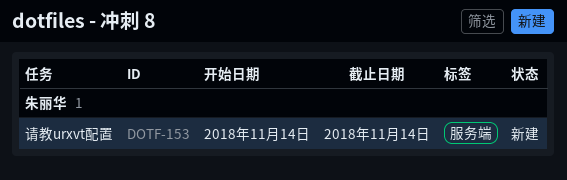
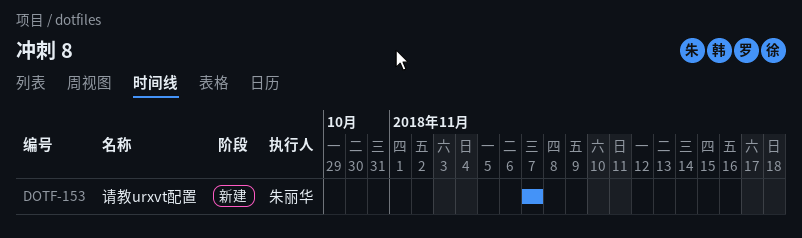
DOTF-153, start: Nov 14 -> Nov 7
DOTF-153, due: Nov 14 -> Nov 7

